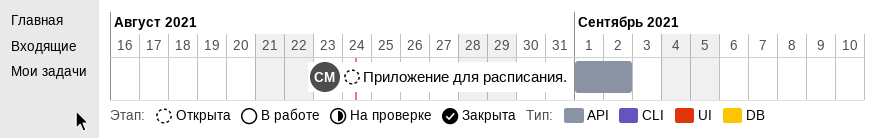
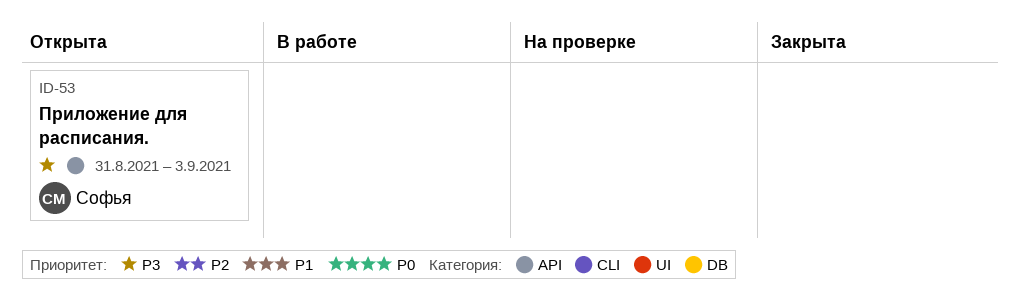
Приложение для расписания., start: Sep 1 -> Aug 31
Приложение для расписания., due: Sep 2 -> Sep 3

